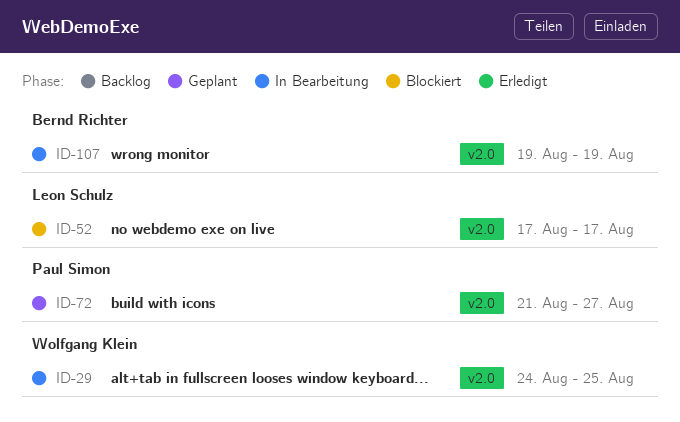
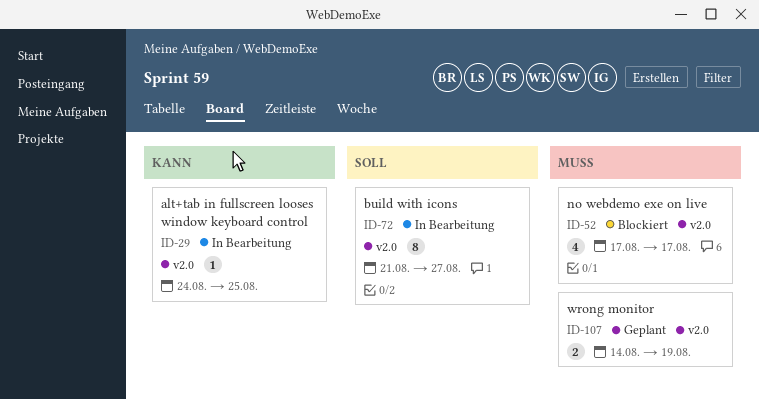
ID-72, status: Geplant -> In Bearbeitung
ID-107, status: In Bearbeitung -> Geplant
ID-107, start: Aug 19 -> Aug 14

